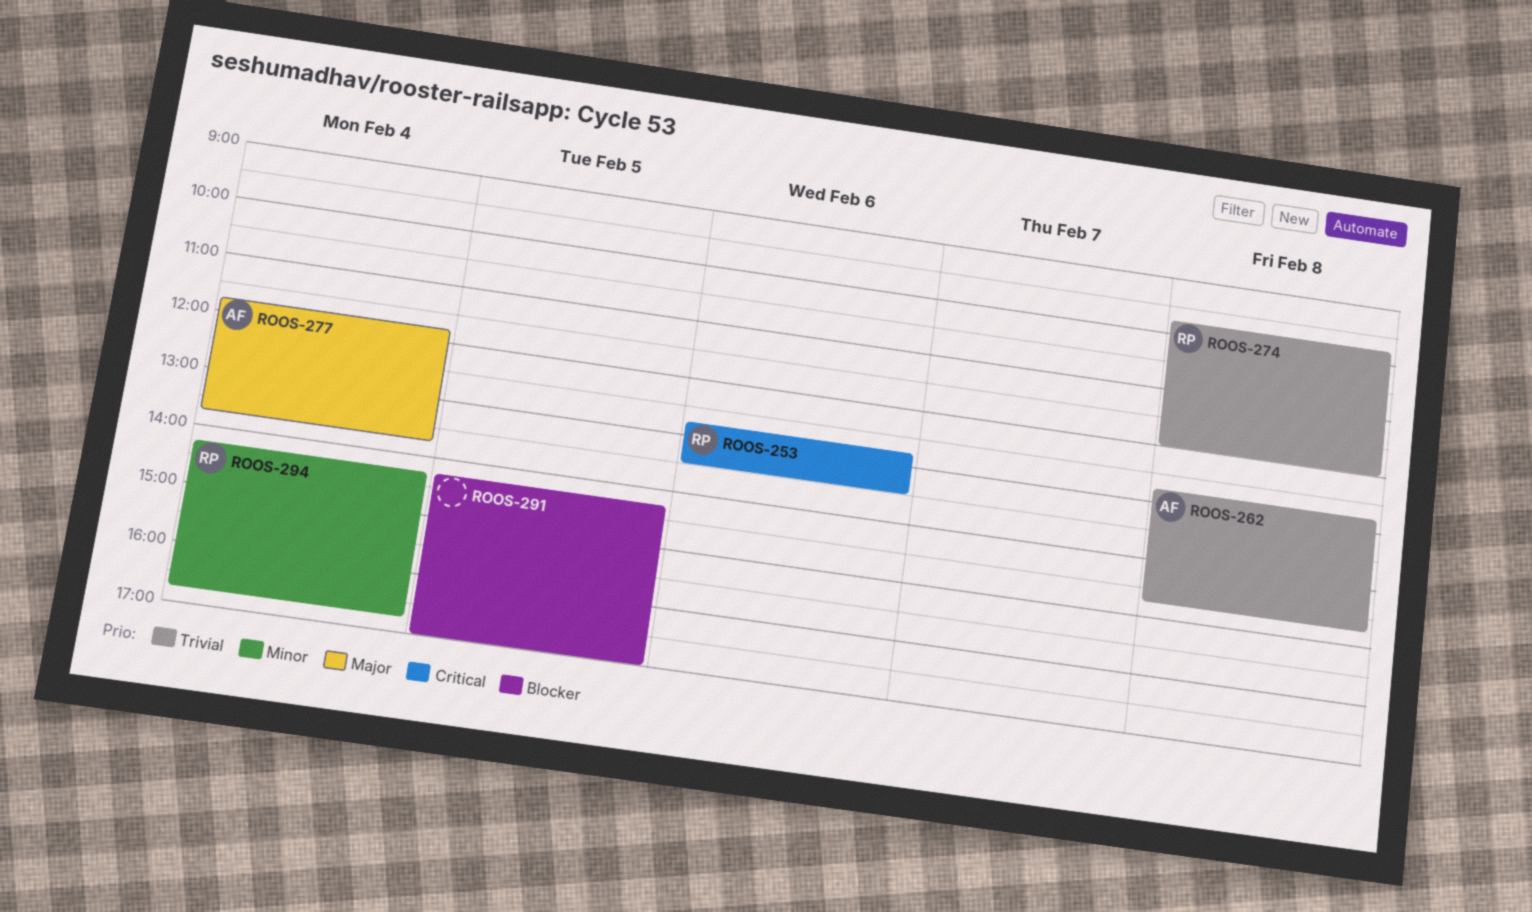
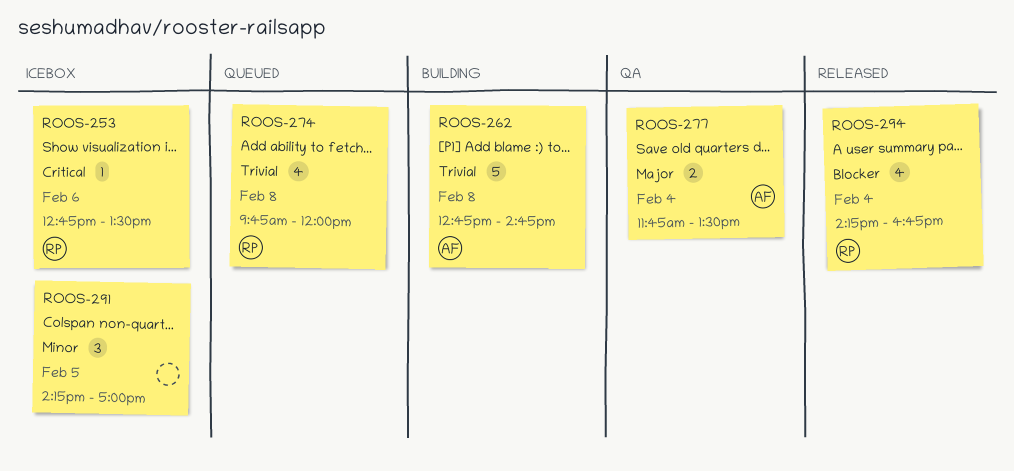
ROOS-277, ends: 13:45 -> 13:30
ROOS-291, priority: Blocker -> Minor
ROOS-294, priority: Minor -> Blocker

